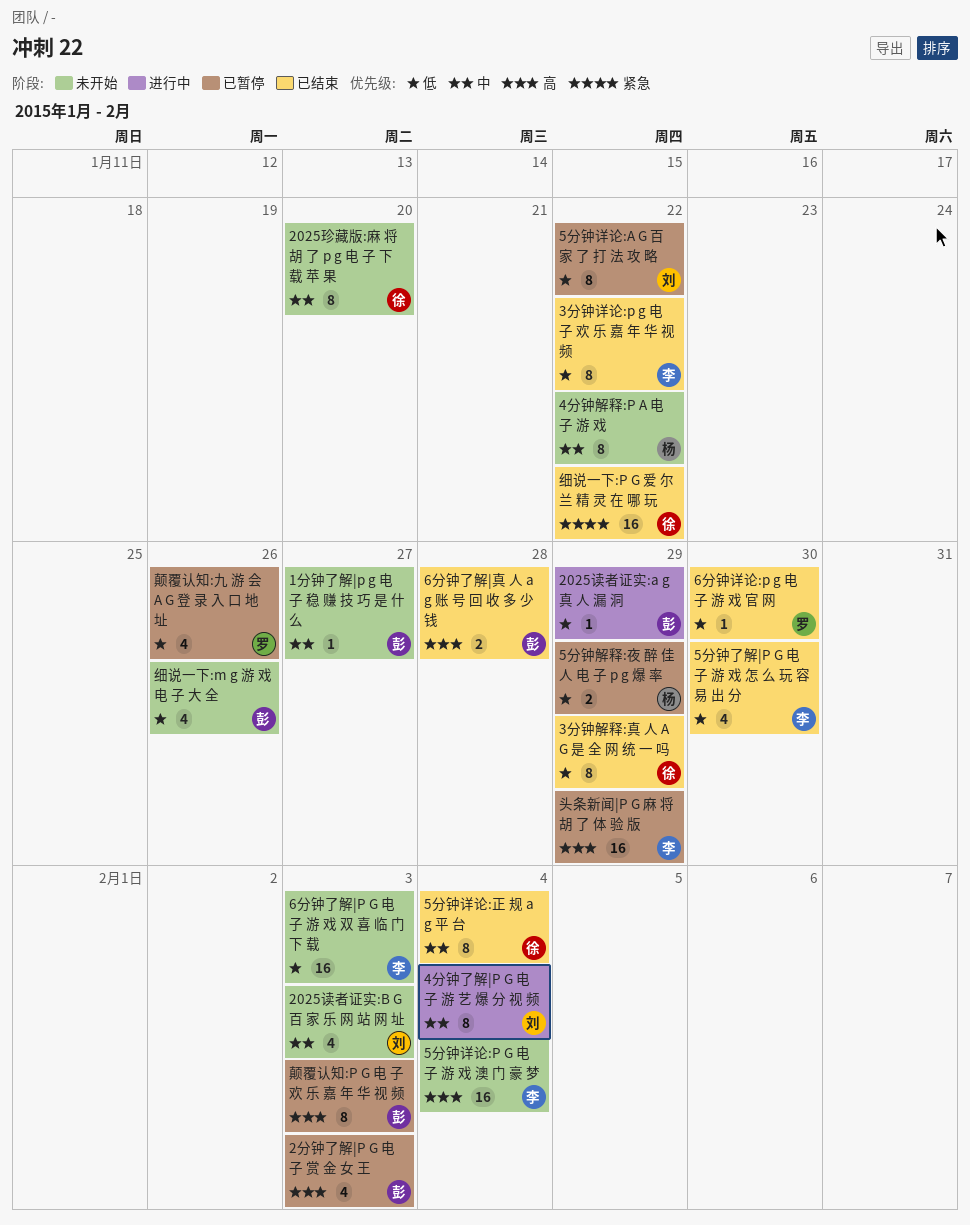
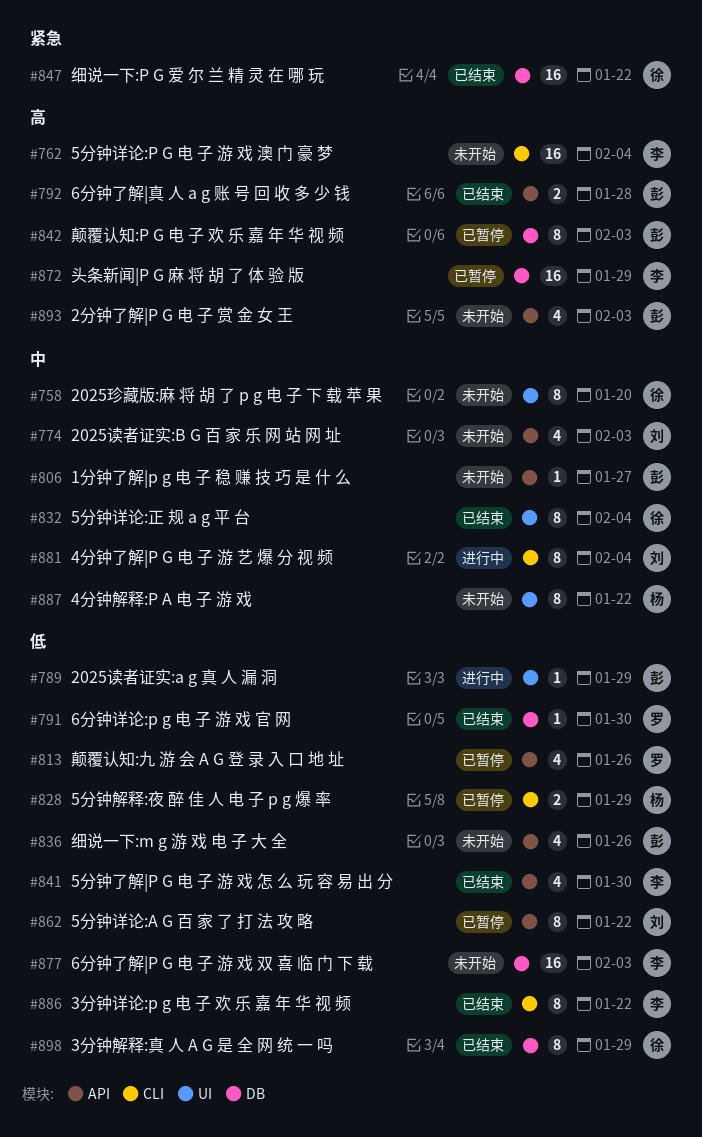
2分钟了解|P G 电 子 赏 金 女 王, status: 已暂停 -> 未开始

